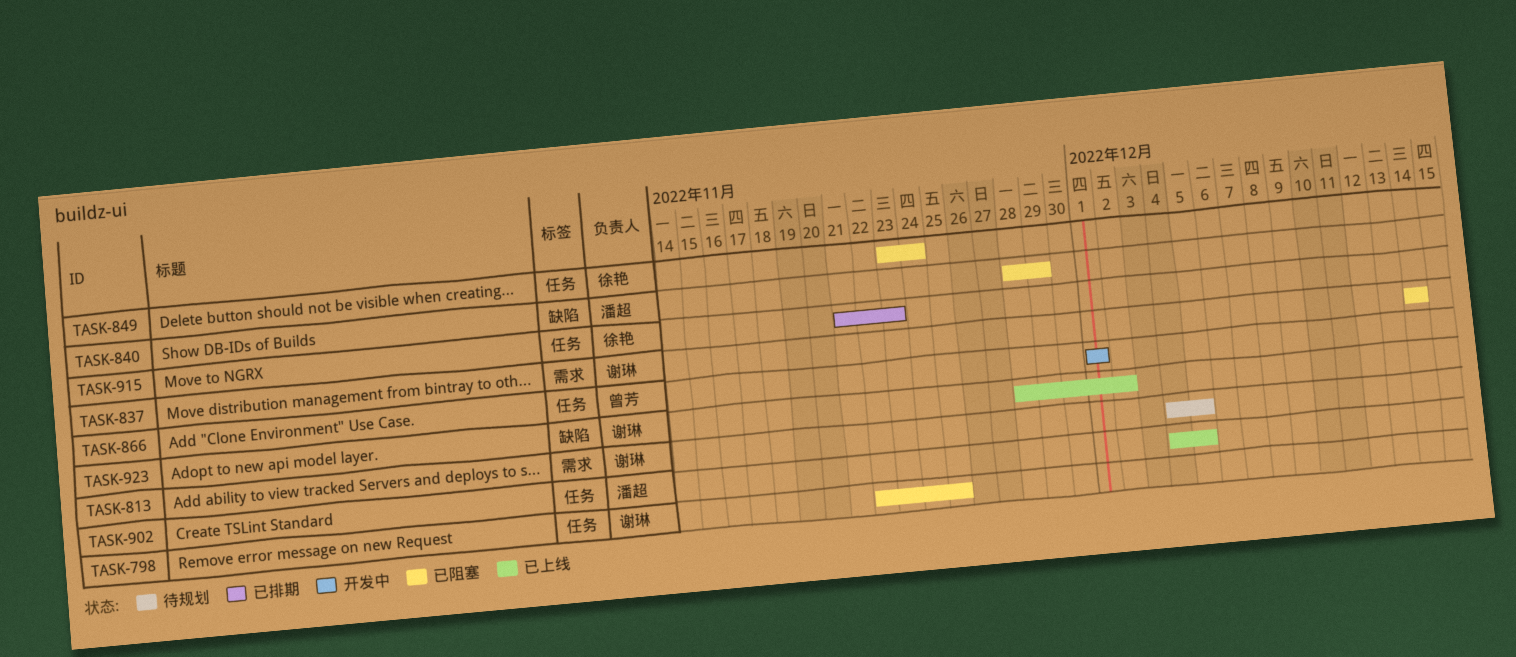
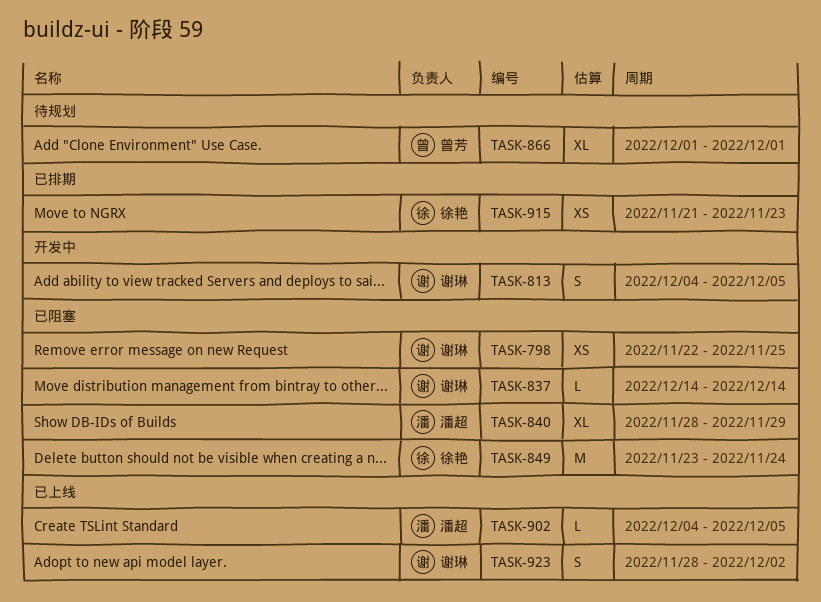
TASK-813, status: 待规划 -> 开发中
TASK-866, status: 开发中 -> 待规划

